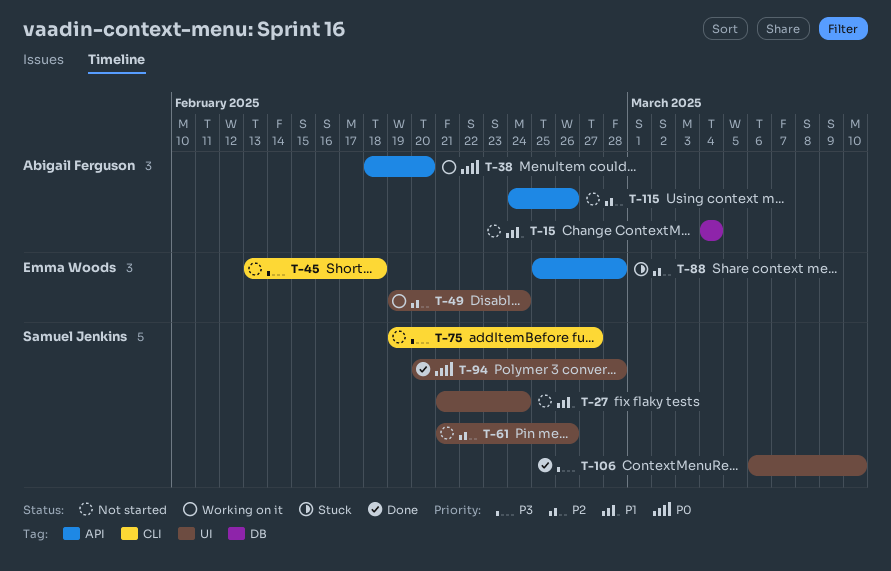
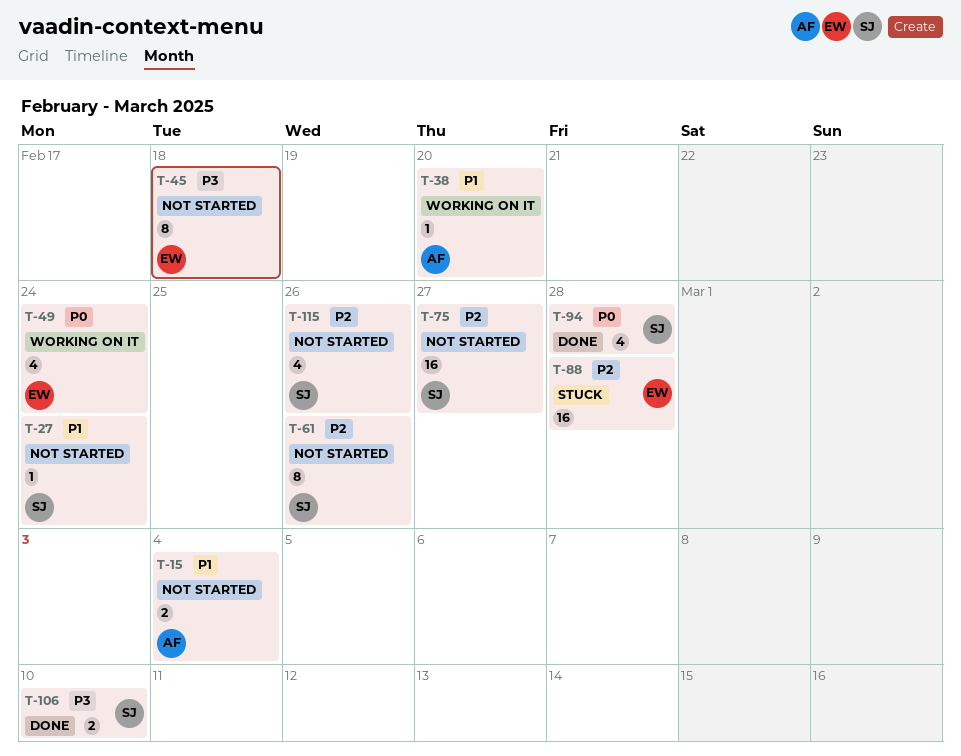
T-38, priority: P0 -> P1
T-49, priority: P2 -> P0
T-75, priority: P3 -> P2
T-115, owner: Abigail Ferguson -> Samuel Jenkins

